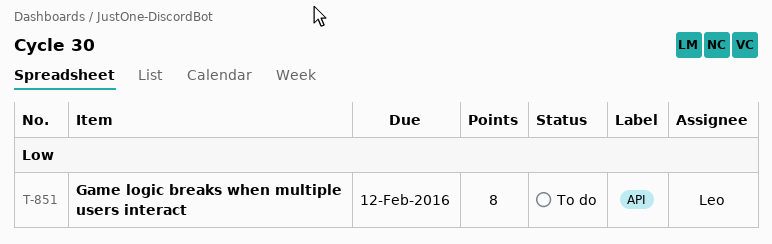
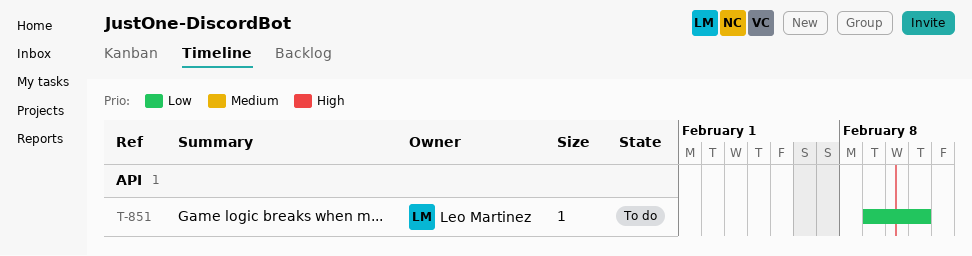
T-851, estimate: 8 -> 1
T-851, due: Feb 12 -> Feb 11

